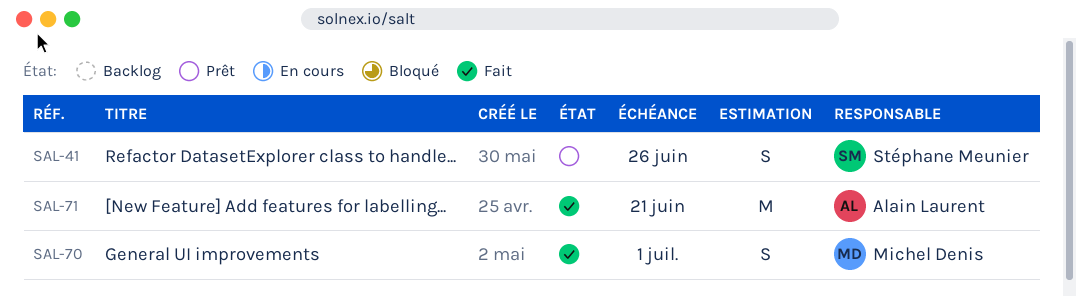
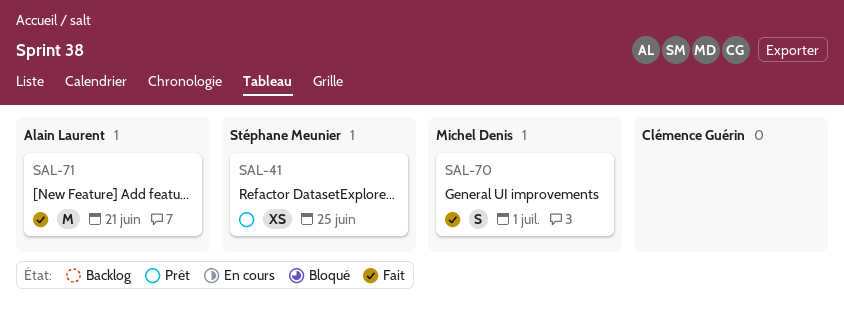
SAL-41, estimate: S -> XS
SAL-41, due: Jun 26 -> Jun 25

